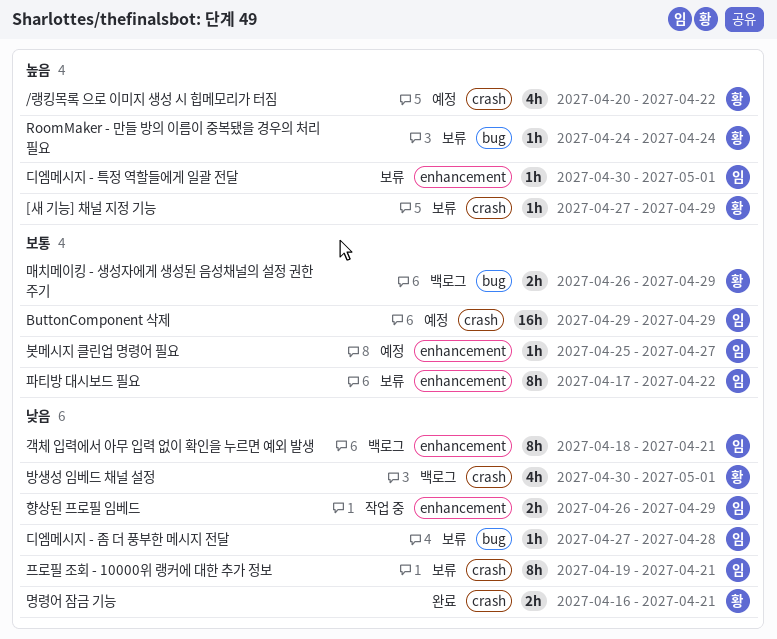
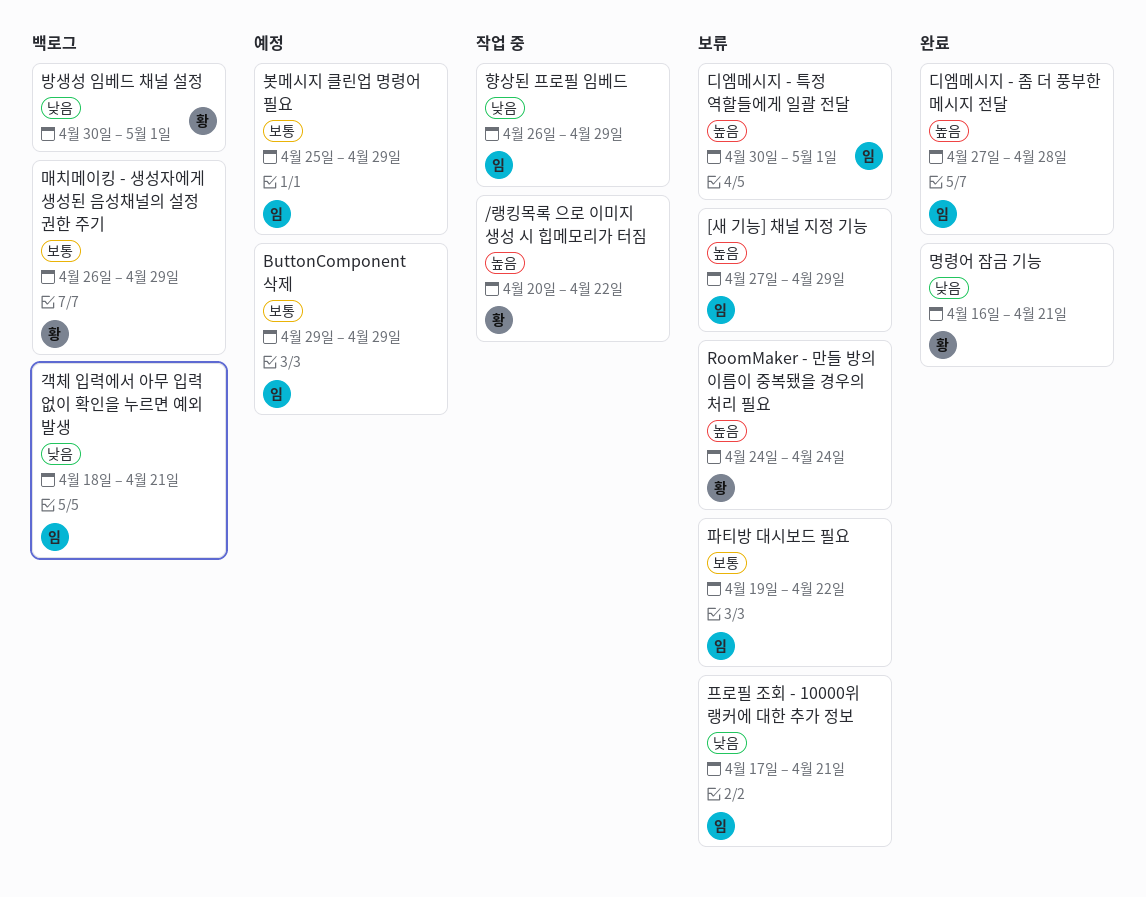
/랭킹목록 으로 이미지 생성 시 힙메모리가 터짐, status: 예정 -> 작업 중
[새 기능] 채널 지정 기능, owner: 황 -> 임
디엠메시지 - 좀 더 풍부한 메시지 전달, status: 보류 -> 완료
디엠메시지 - 좀 더 풍부한 메시지 전달, priority: 낮음 -> 높음
봇메시지 클린업 명령어 필요, due: Apr 27 -> Apr 29
파티방 대시보드 필요, start: Apr 17 -> Apr 19
프로필 조회 - 10000위 랭커에 대한 추가 정보, start: Apr 19 -> Apr 17

